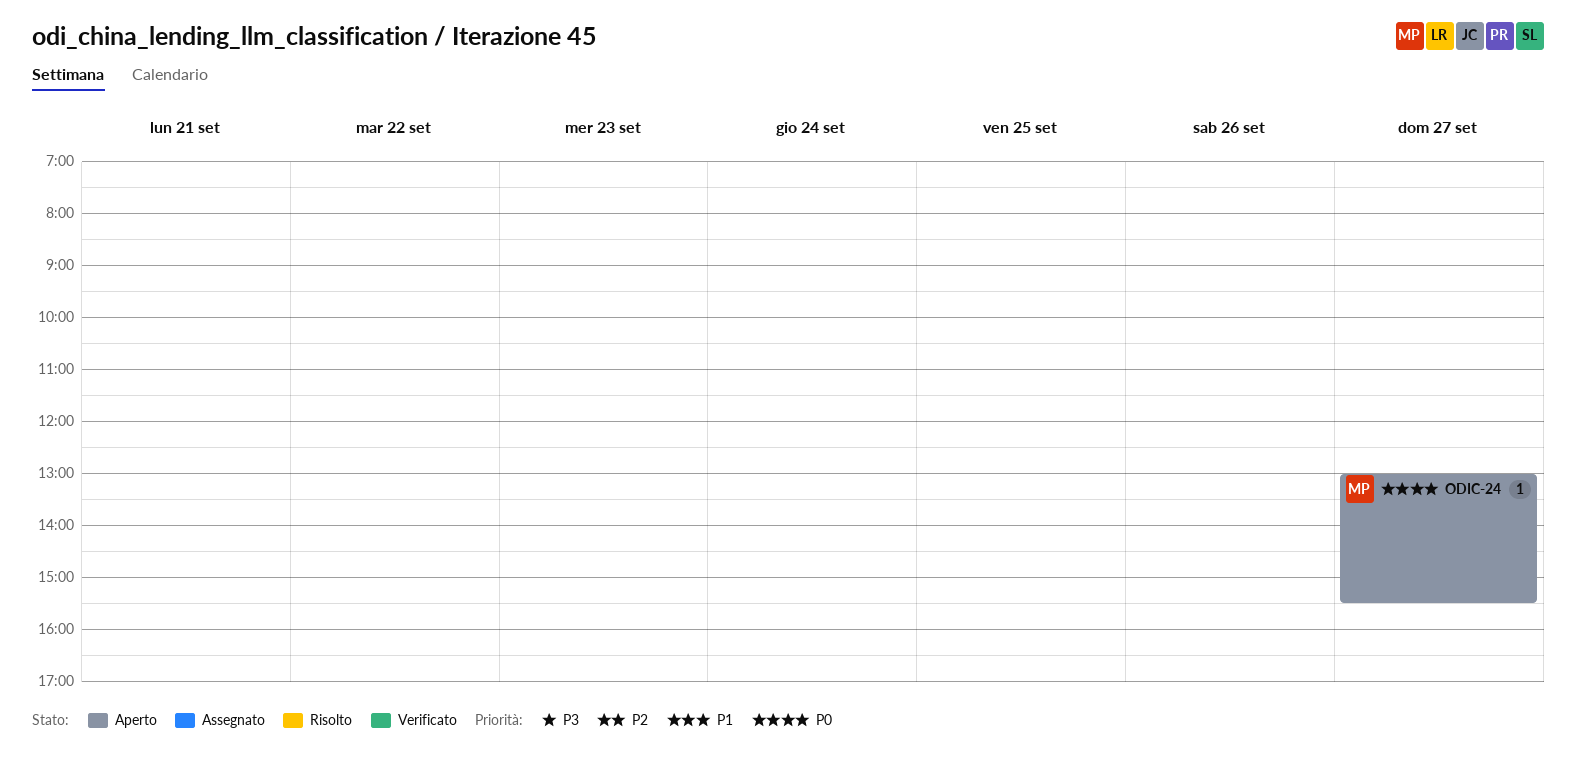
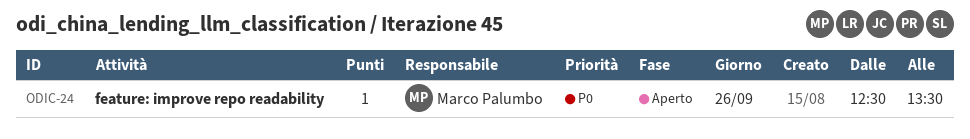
ODIC-24, day: Sep 27 -> Sep 26
ODIC-24, begins: 13:00 -> 12:30
ODIC-24, ends: 15:30 -> 13:30

